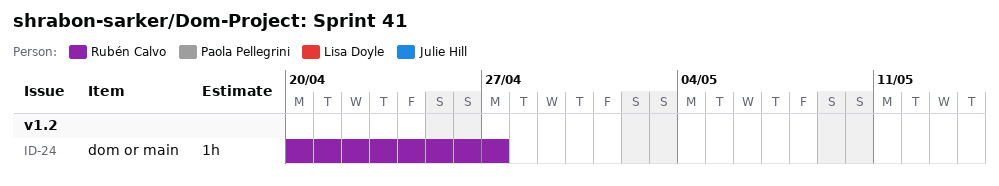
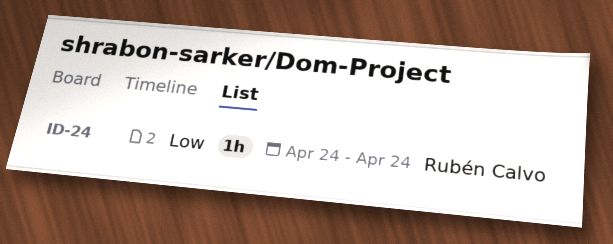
ID-24, start: Apr 20 -> Apr 24
ID-24, due: Apr 27 -> Apr 24

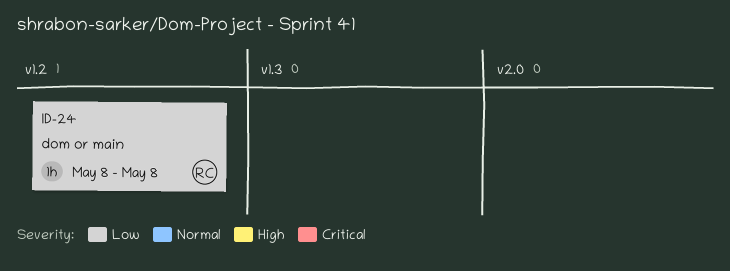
ID-24, start: Apr 24 -> May 8
ID-24, due: Apr 24 -> May 8

